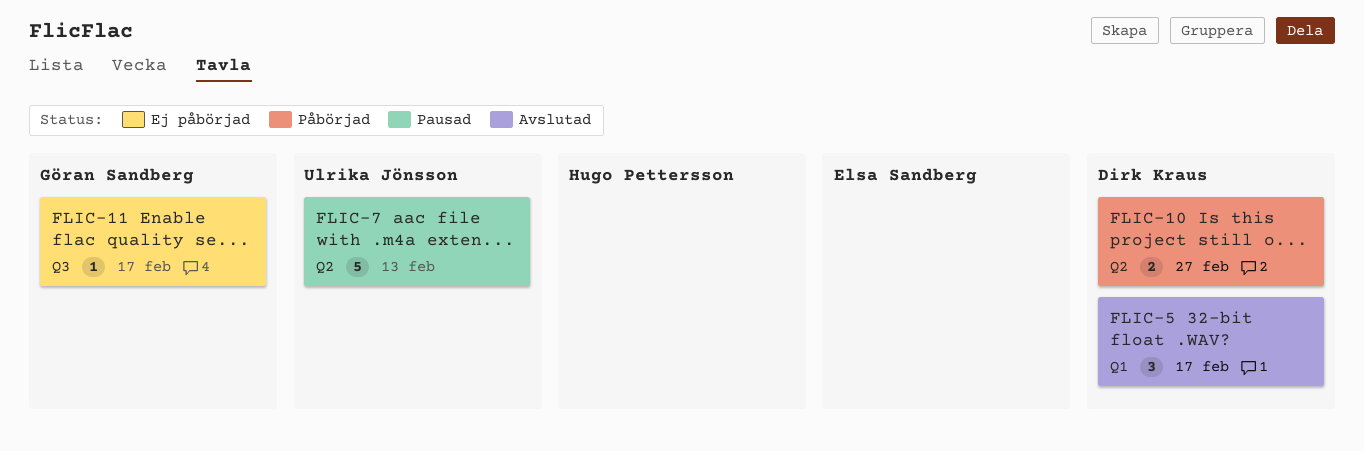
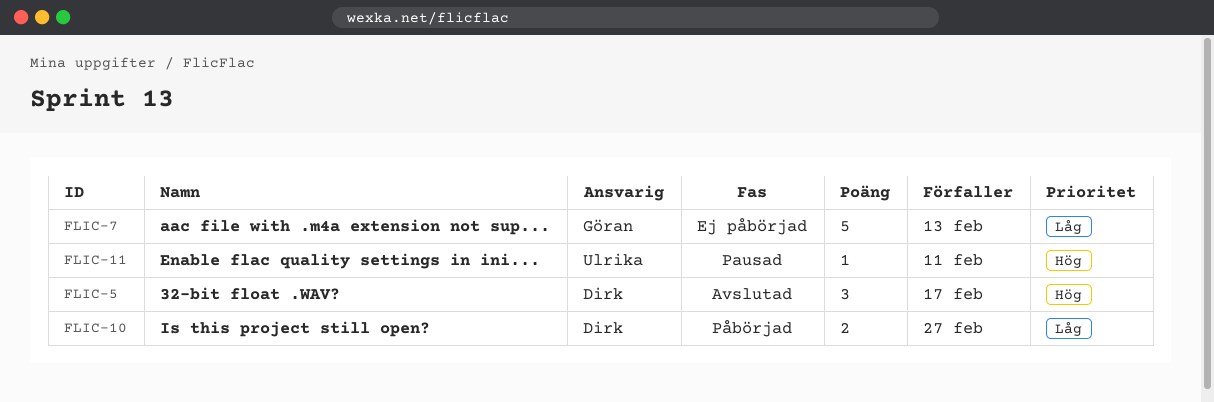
FLIC-7, status: Pausad -> Ej påbörjad
FLIC-7, owner: Ulrika Jönsson -> Göran Sandberg
FLIC-11, status: Ej påbörjad -> Pausad
FLIC-11, owner: Göran Sandberg -> Ulrika Jönsson
FLIC-11, due: Feb 17 -> Feb 11

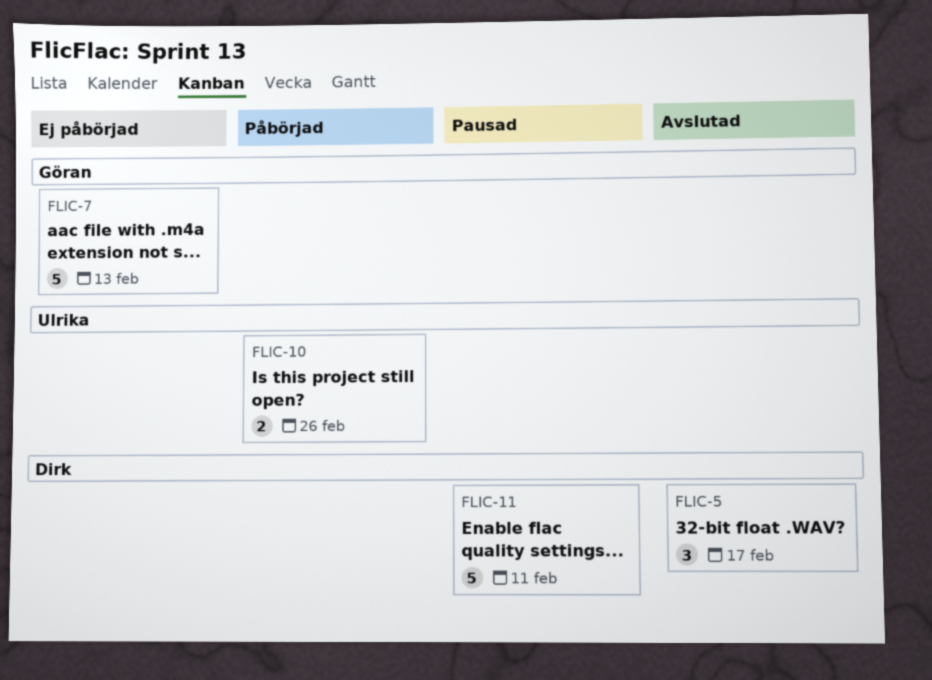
FLIC-10, owner: Dirk -> Ulrika
FLIC-10, due: Feb 27 -> Feb 26
FLIC-11, owner: Ulrika -> Dirk
FLIC-11, estimate: 1 -> 5

